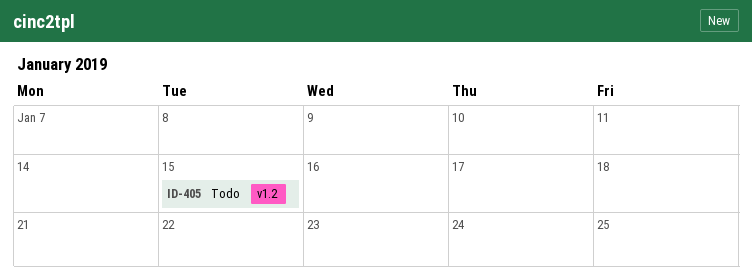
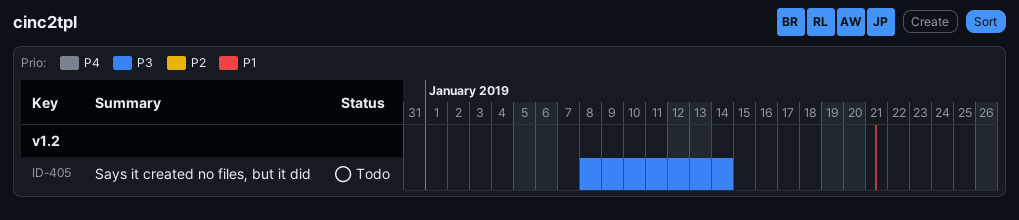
ID-405, due: Jan 15 -> Jan 14

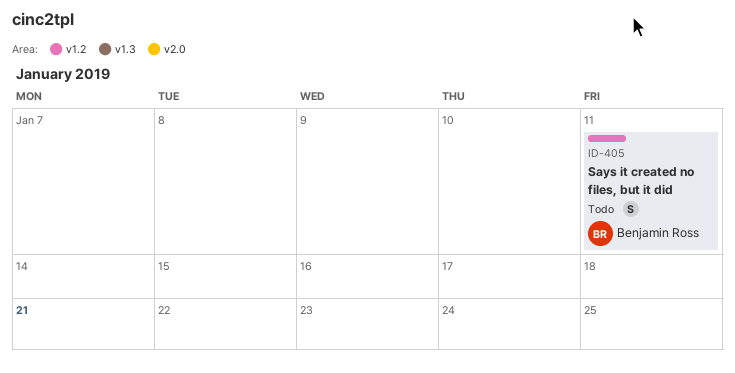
ID-405, due: Jan 14 -> Jan 11

